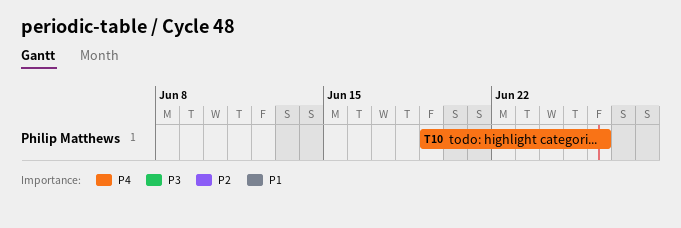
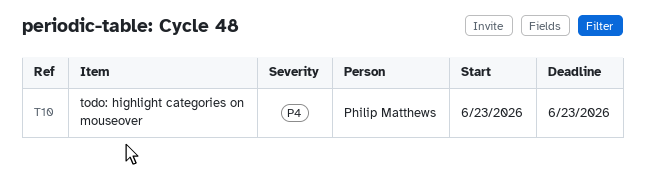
T10, start: Jun 19 -> Jun 23
T10, due: Jun 26 -> Jun 23

